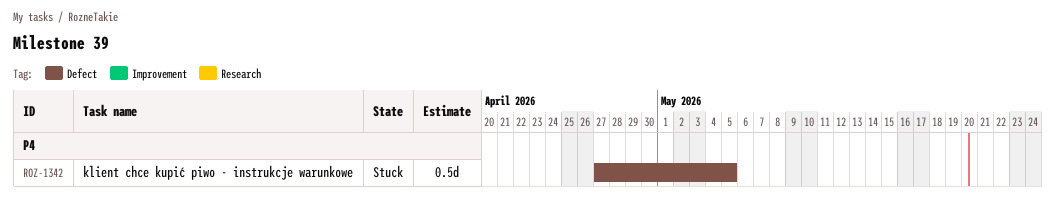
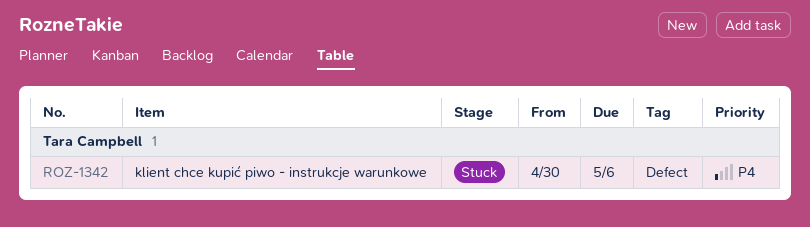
ROZ-1342, start: Apr 27 -> Apr 30
ROZ-1342, due: May 5 -> May 6

